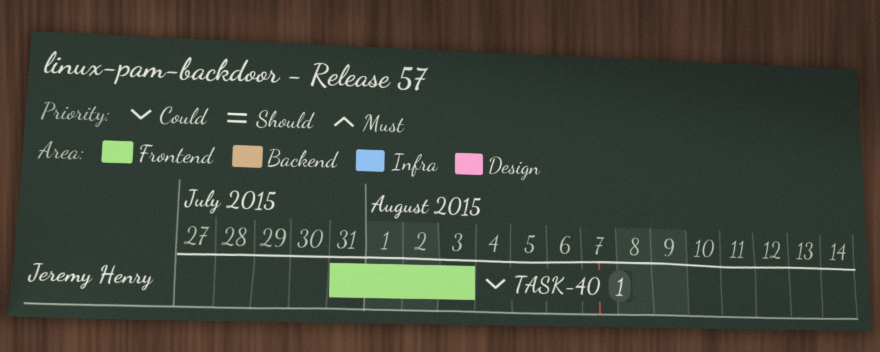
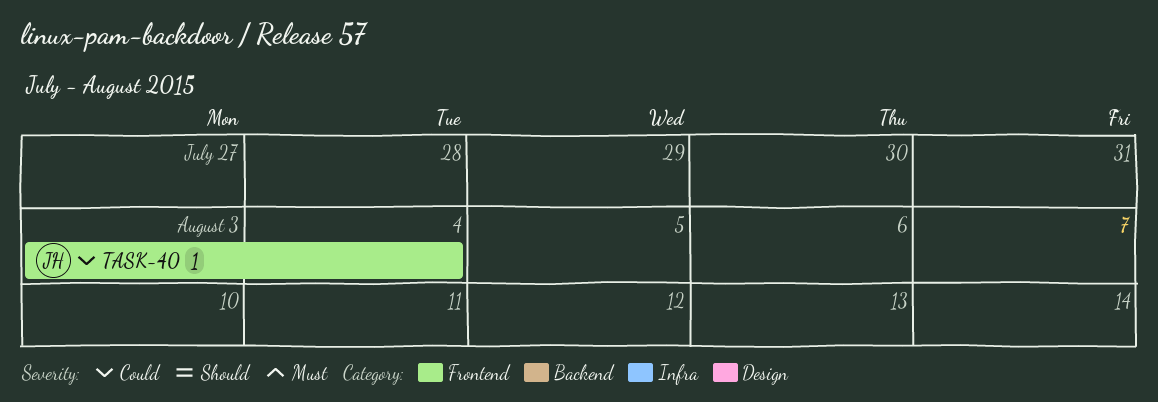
TASK-40, start: Jul 31 -> Aug 3
TASK-40, due: Aug 3 -> Aug 4

